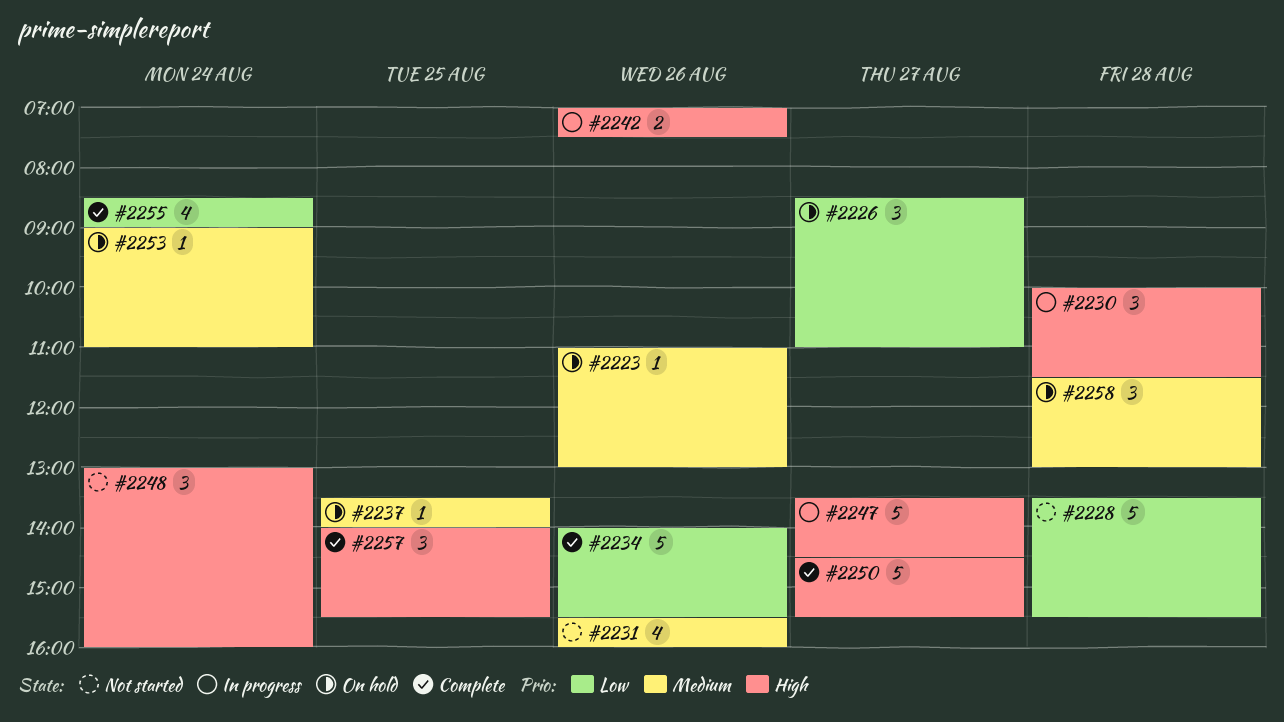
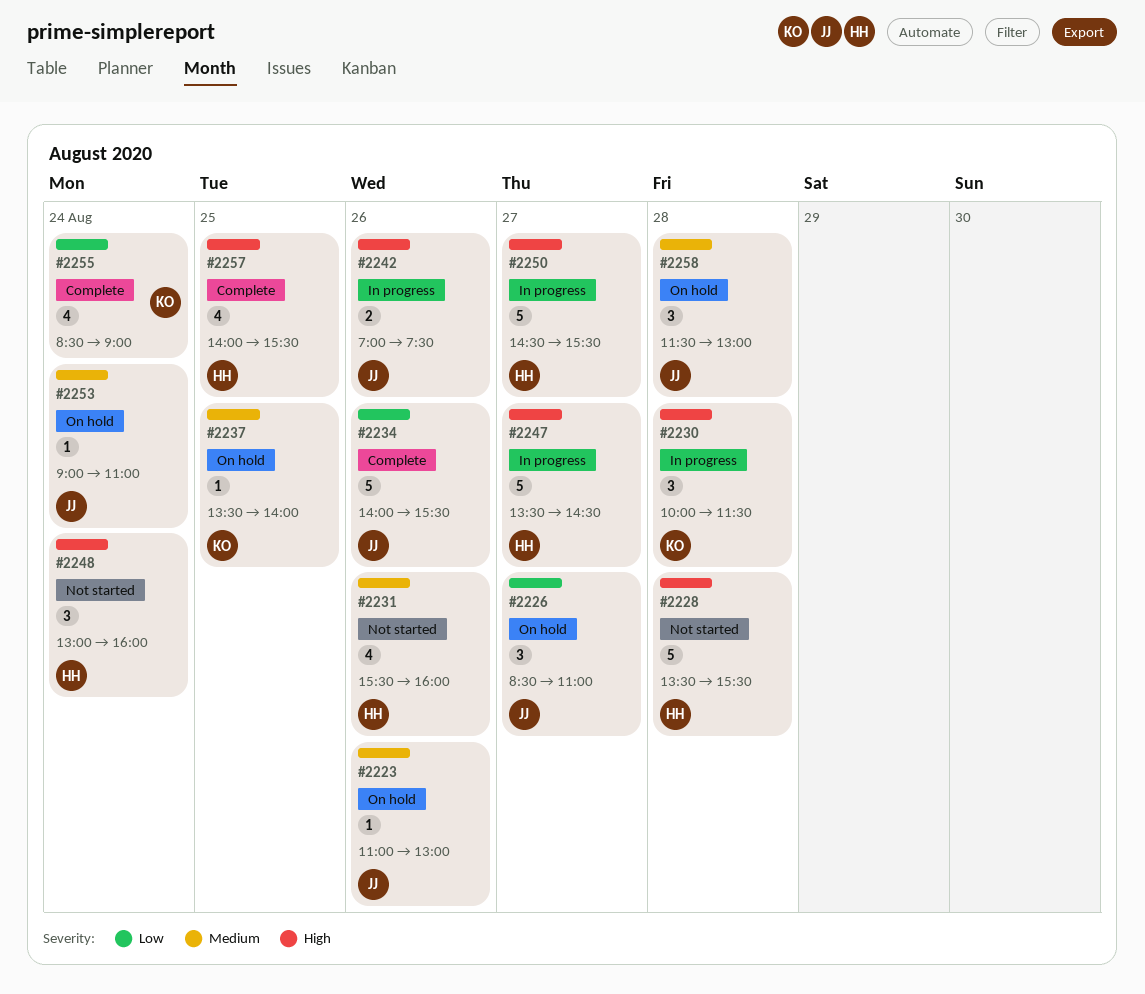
#2228, priority: Low -> High
#2250, status: Complete -> In progress
#2257, estimate: 3 -> 4

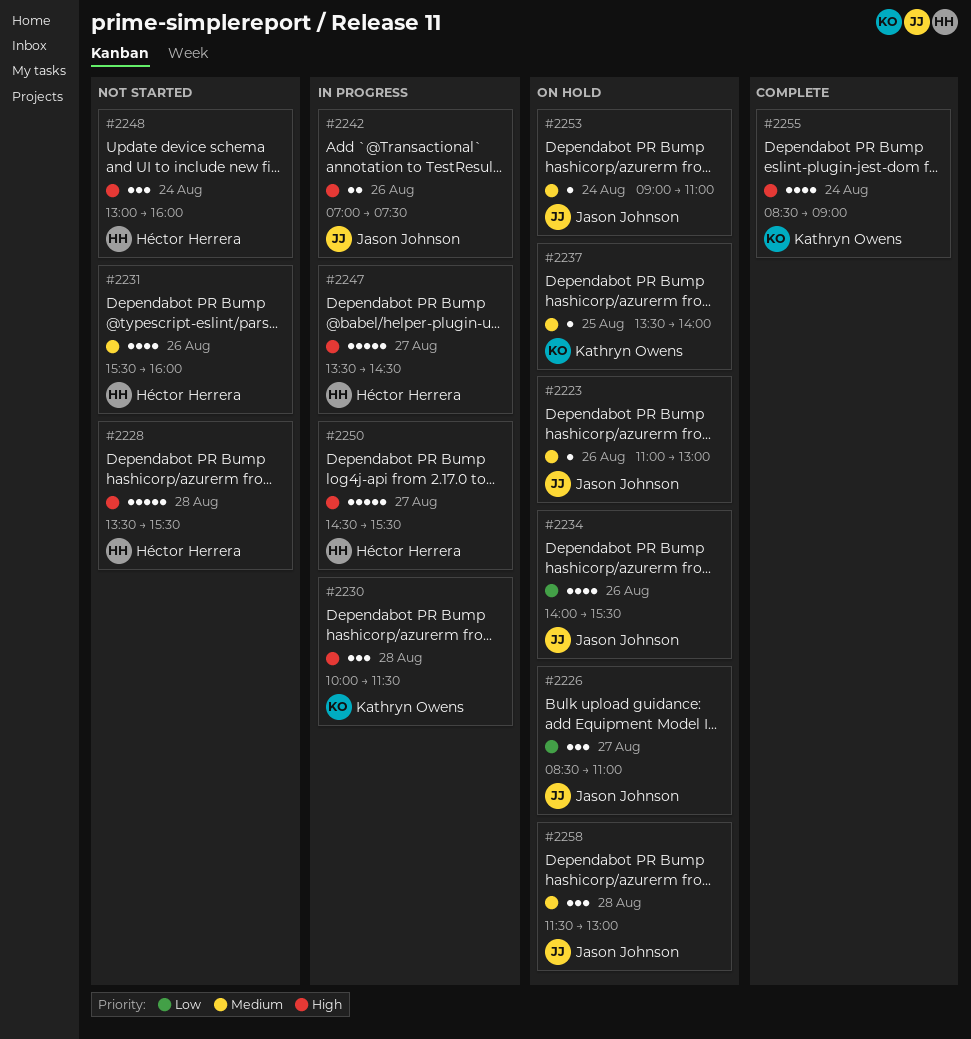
#2234, status: Complete -> On hold
#2234, estimate: 5 -> 4
#2255, priority: Low -> High
#2257: present -> none

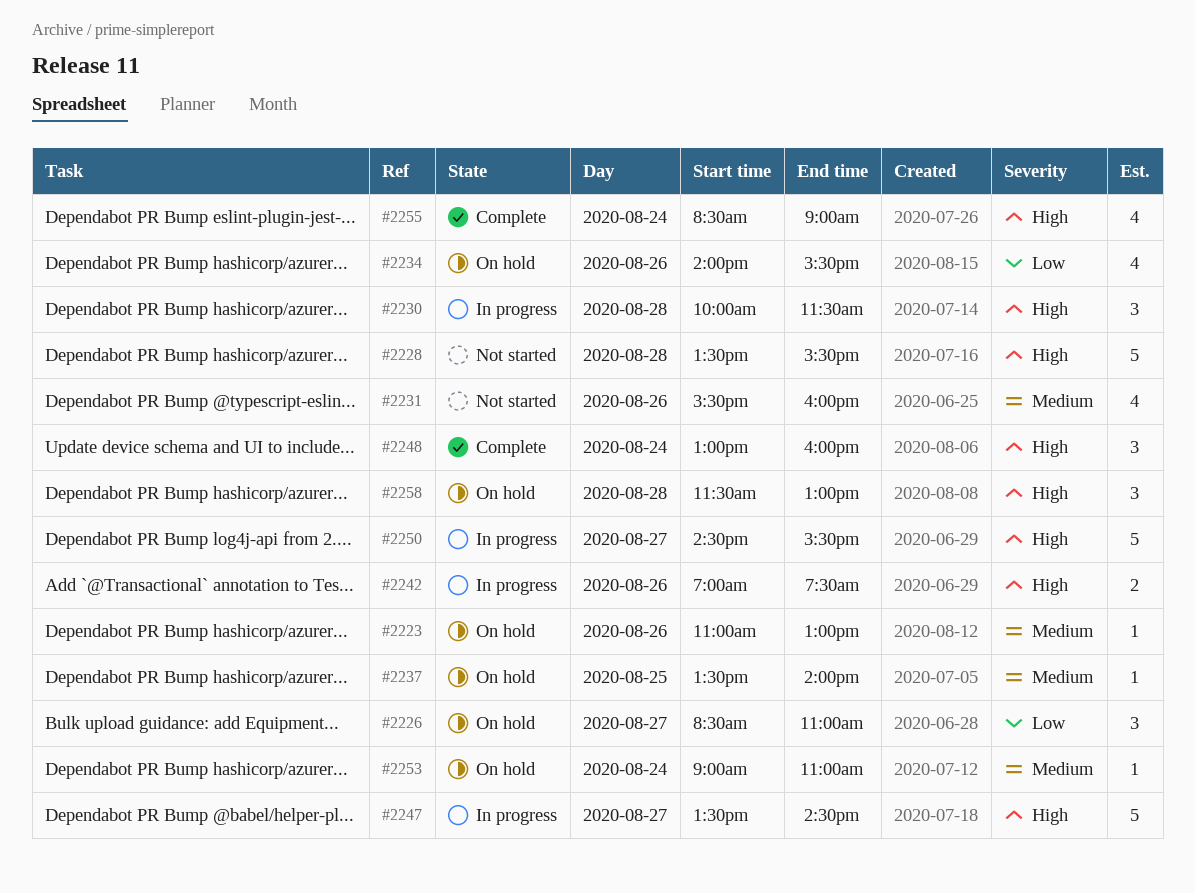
#2248, status: Not started -> Complete
#2258, priority: Medium -> High

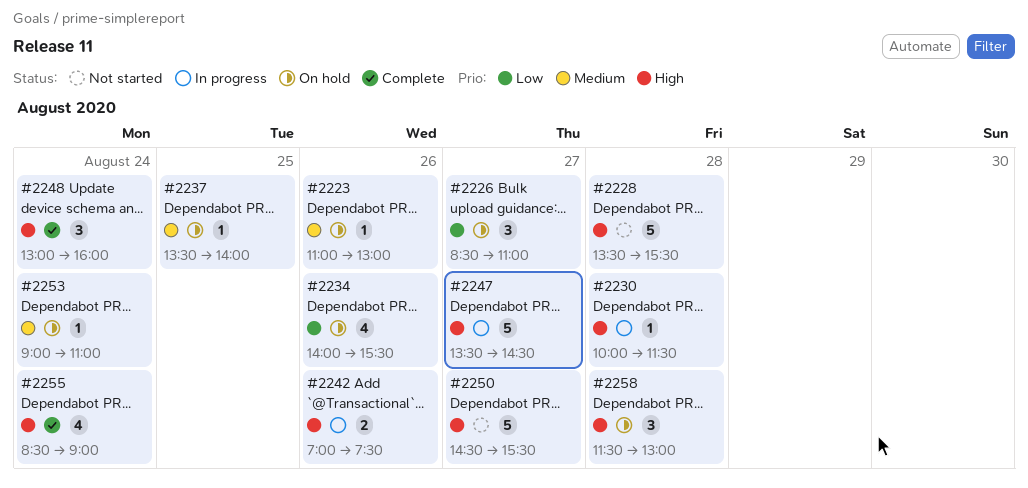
#2230, estimate: 3 -> 1
#2231: present -> none
#2250, status: In progress -> Not started

